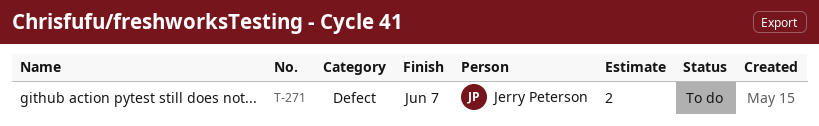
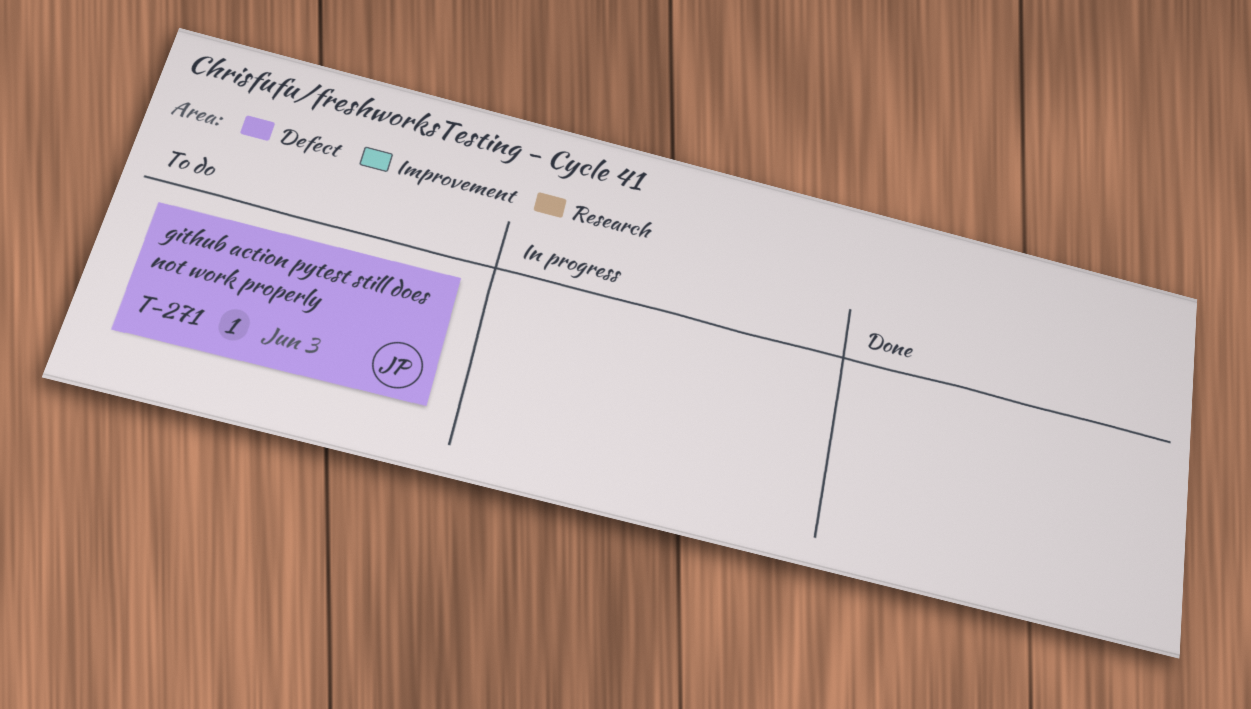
T-271, estimate: 2 -> 1
T-271, due: Jun 7 -> Jun 3

